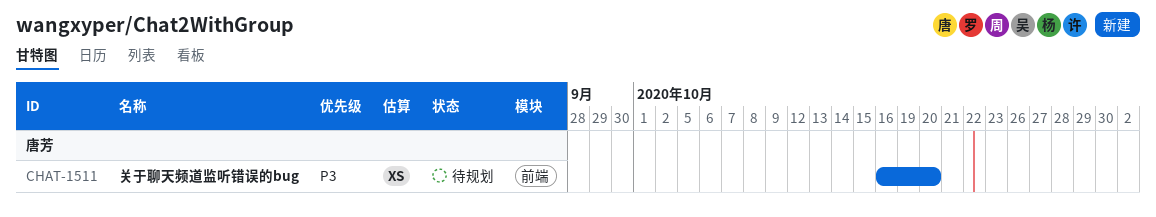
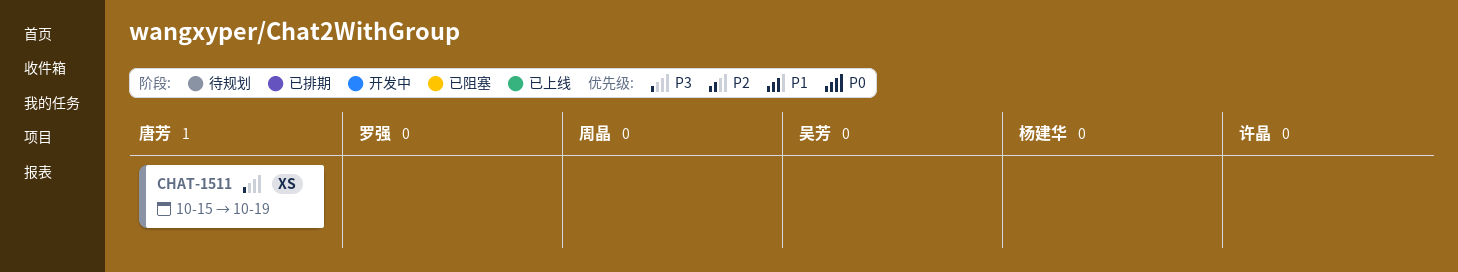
CHAT-1511, start: Oct 16 -> Oct 15
CHAT-1511, due: Oct 20 -> Oct 19

